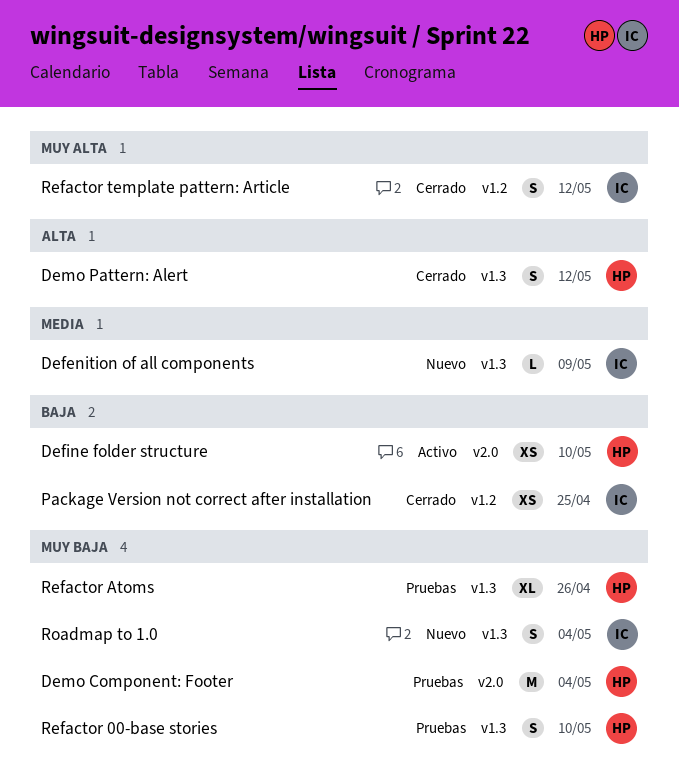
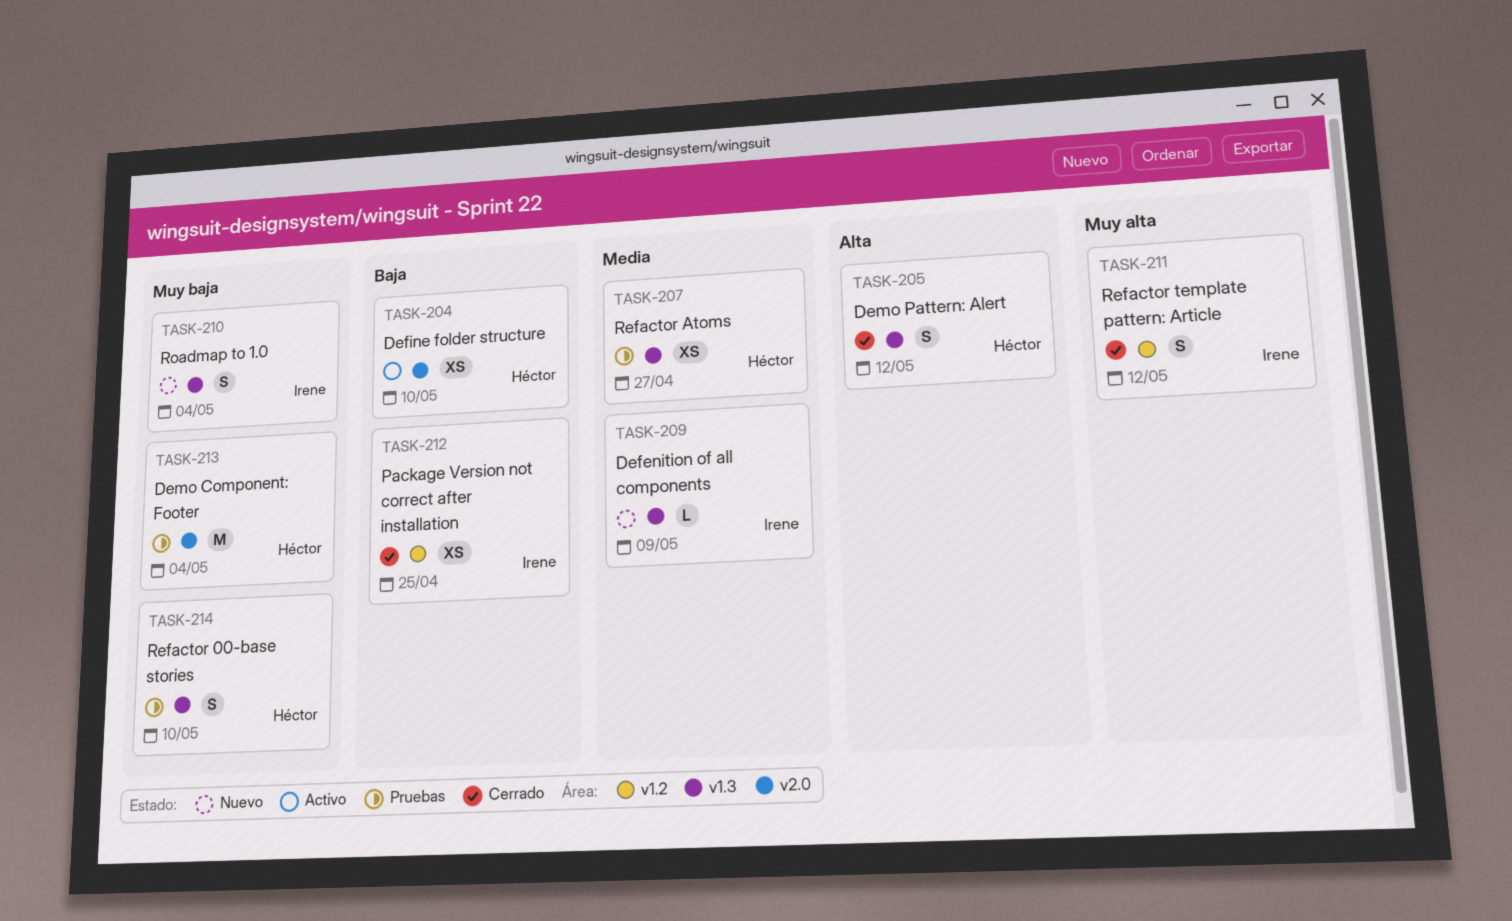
Refactor Atoms, priority: Muy baja -> Media
Refactor Atoms, estimate: XL -> XS
Refactor Atoms, due: Apr 26 -> Apr 27

